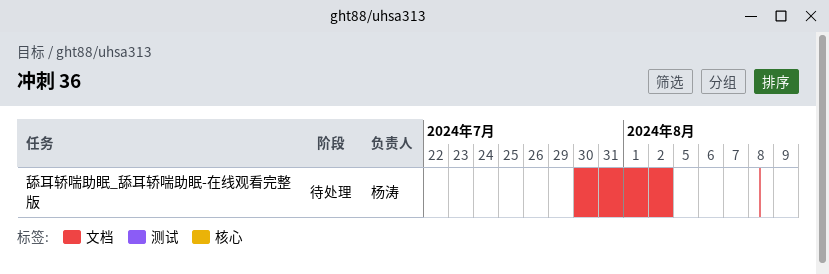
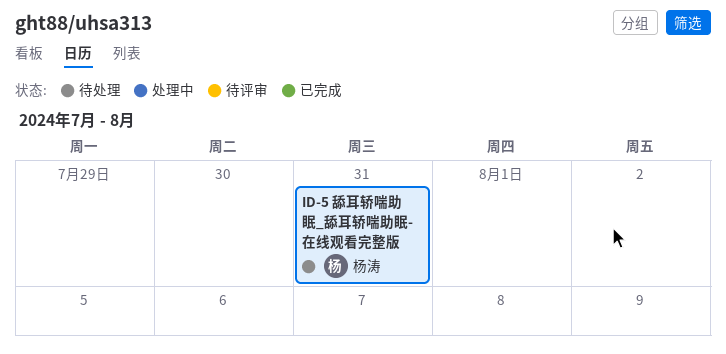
舔耳轿喘助眠_舔耳轿喘助眠-在线观看完整版, due: Aug 2 -> Jul 31

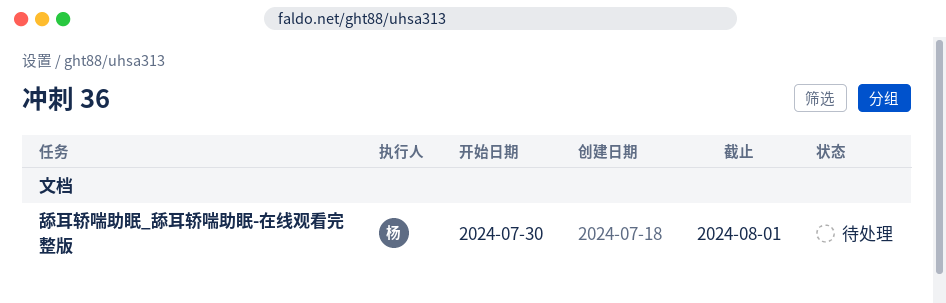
舔耳轿喘助眠_舔耳轿喘助眠-在线观看完整版, due: Jul 31 -> Aug 1

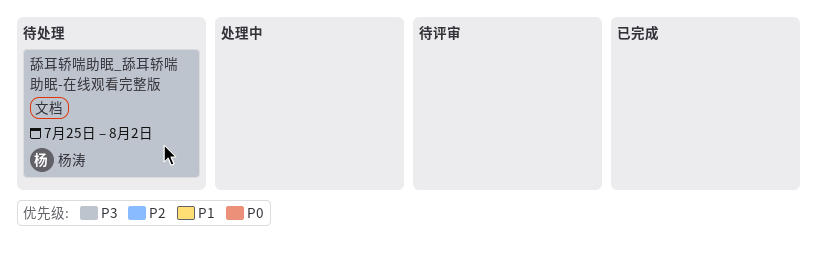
舔耳轿喘助眠_舔耳轿喘助眠-在线观看完整版, start: Jul 30 -> Jul 25
舔耳轿喘助眠_舔耳轿喘助眠-在线观看完整版, due: Aug 1 -> Aug 2

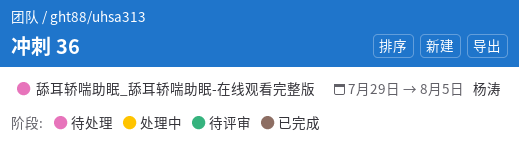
舔耳轿喘助眠_舔耳轿喘助眠-在线观看完整版, start: Jul 25 -> Jul 29
舔耳轿喘助眠_舔耳轿喘助眠-在线观看完整版, due: Aug 2 -> Aug 5

